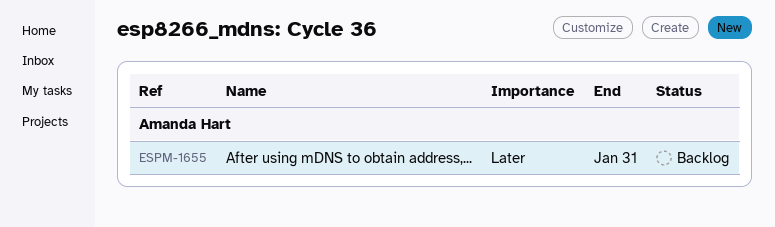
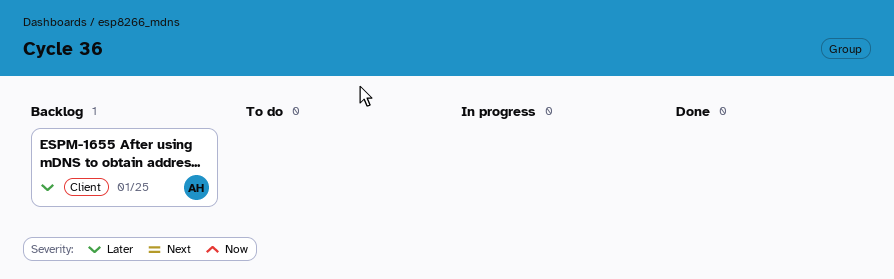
ESPM-1655, due: Jan 31 -> Jan 25

